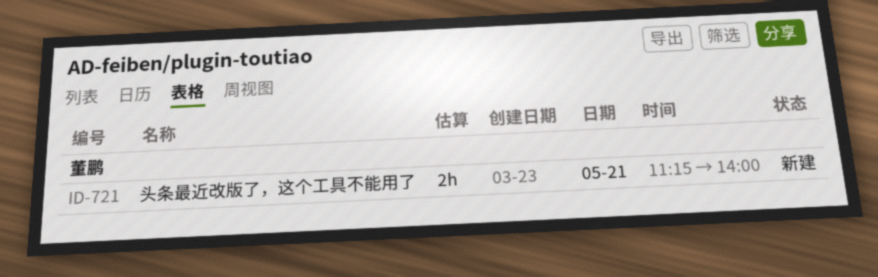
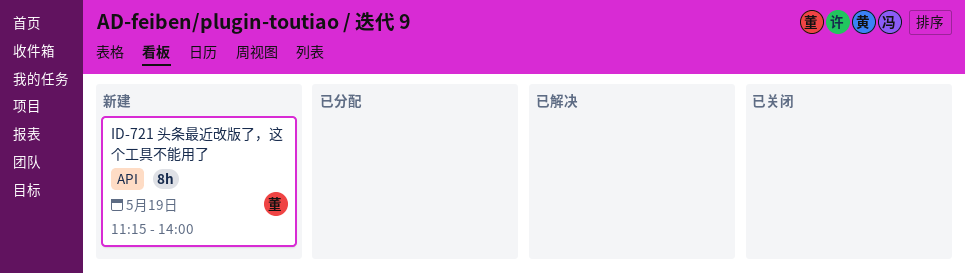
ID-721, estimate: 2h -> 8h
ID-721, day: May 21 -> May 19

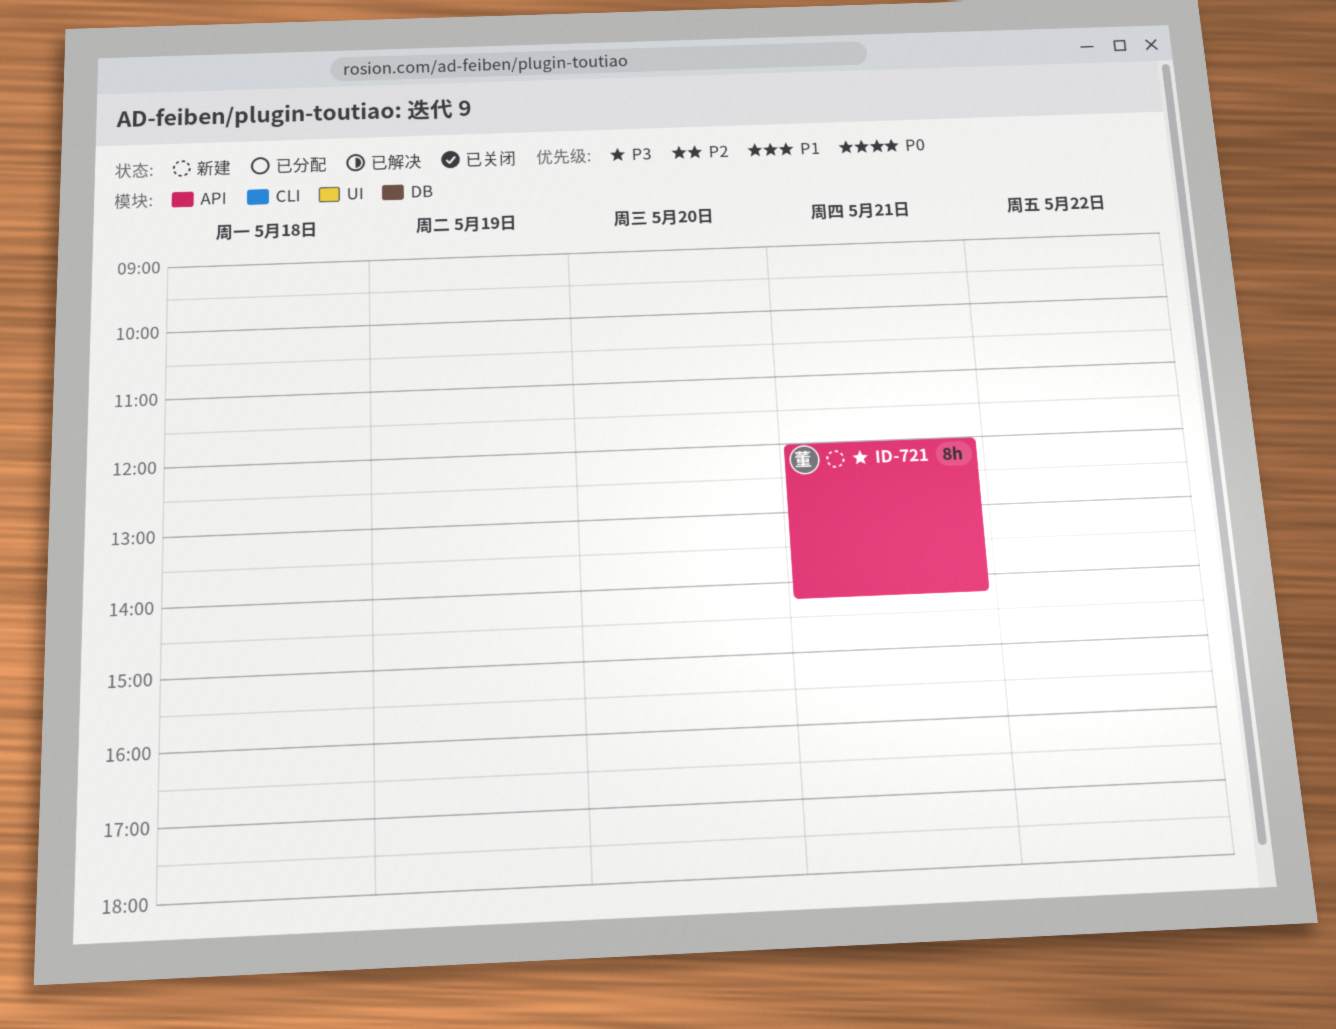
ID-721, day: May 19 -> May 21
ID-721, begins: 11:15 -> 12:00
ID-721, ends: 14:00 -> 14:15

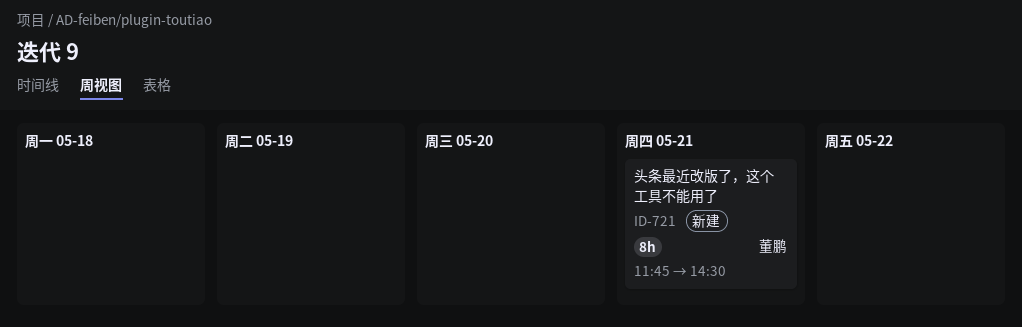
ID-721, begins: 12:00 -> 11:45
ID-721, ends: 14:15 -> 14:30

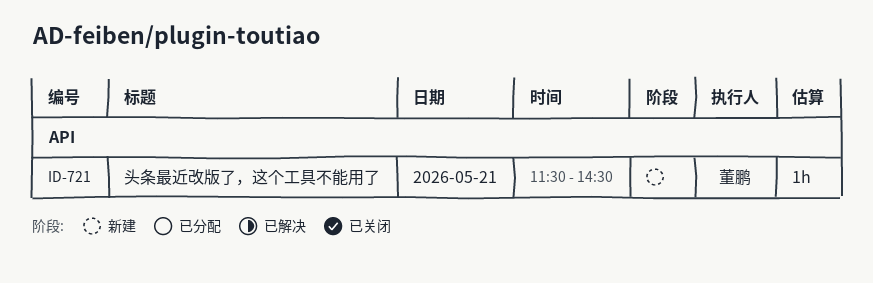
ID-721, estimate: 8h -> 1h
ID-721, begins: 11:45 -> 11:30

